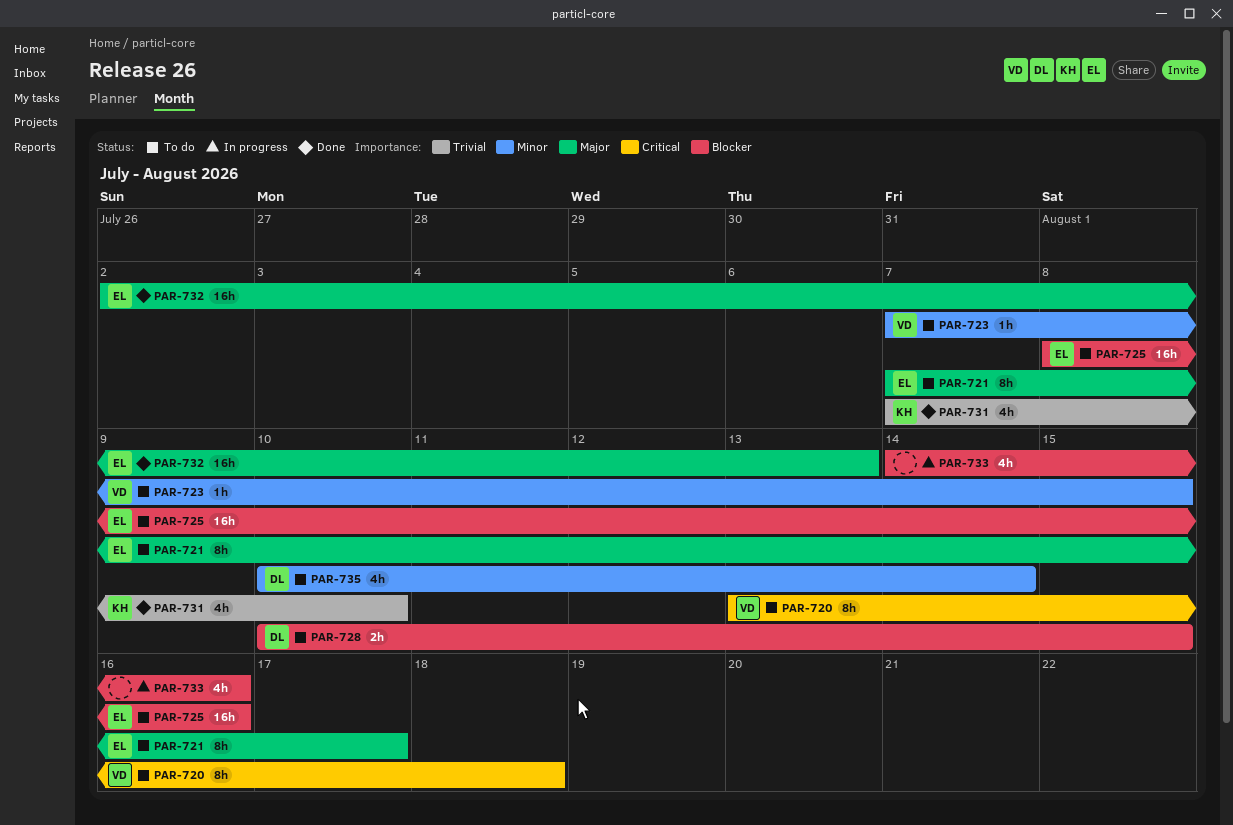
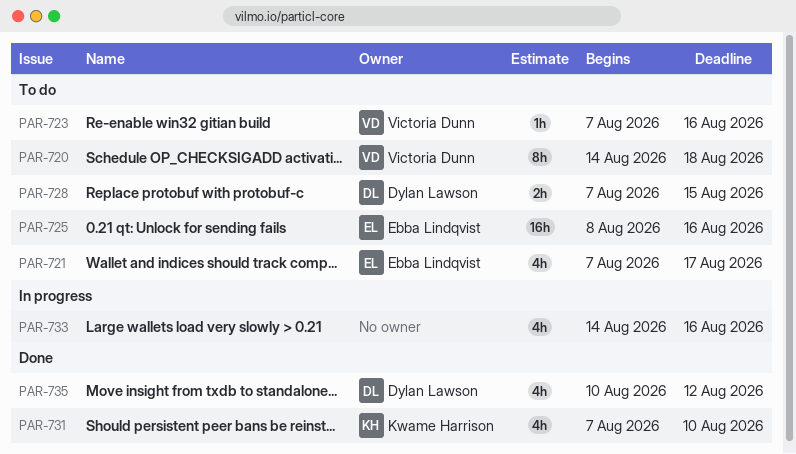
PAR-720, start: Aug 13 -> Aug 14
PAR-721, estimate: 8h -> 4h
PAR-723, due: Aug 15 -> Aug 16
PAR-728, start: Aug 10 -> Aug 7
PAR-732: present -> none
PAR-735, status: To do -> Done
PAR-735, due: Aug 14 -> Aug 12

